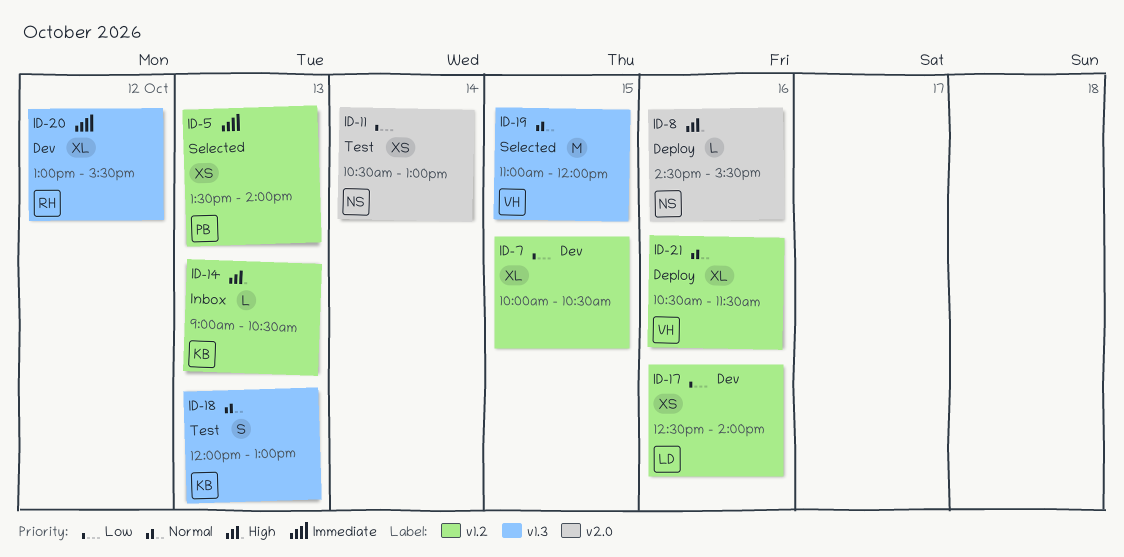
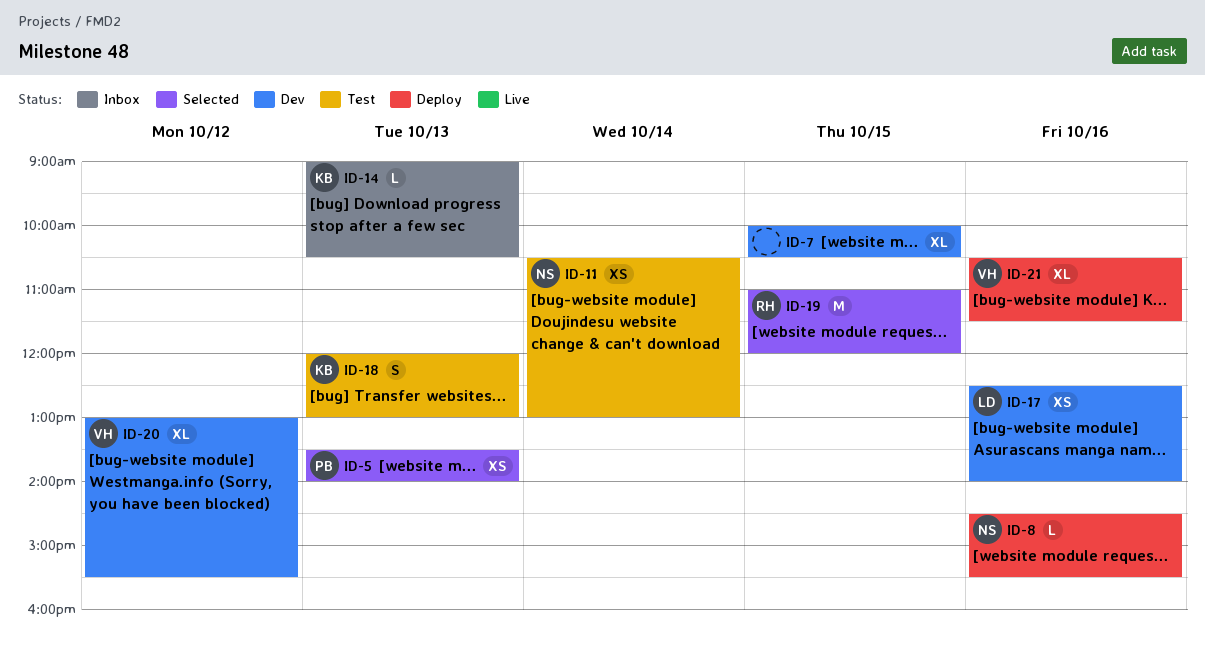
ID-19, owner: VH -> RH
ID-20, owner: RH -> VH

